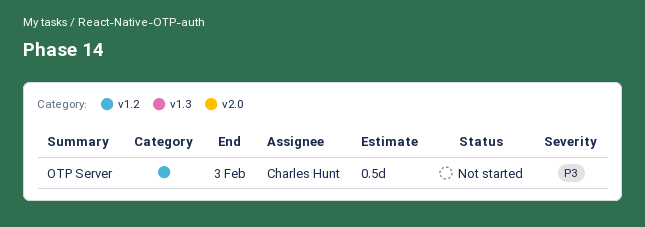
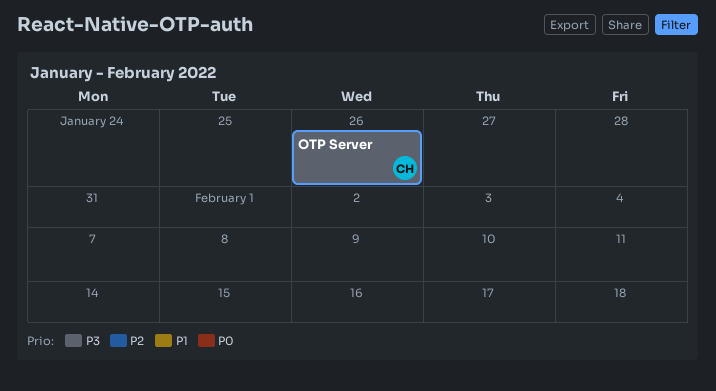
OTP Server, due: Feb 3 -> Jan 26

